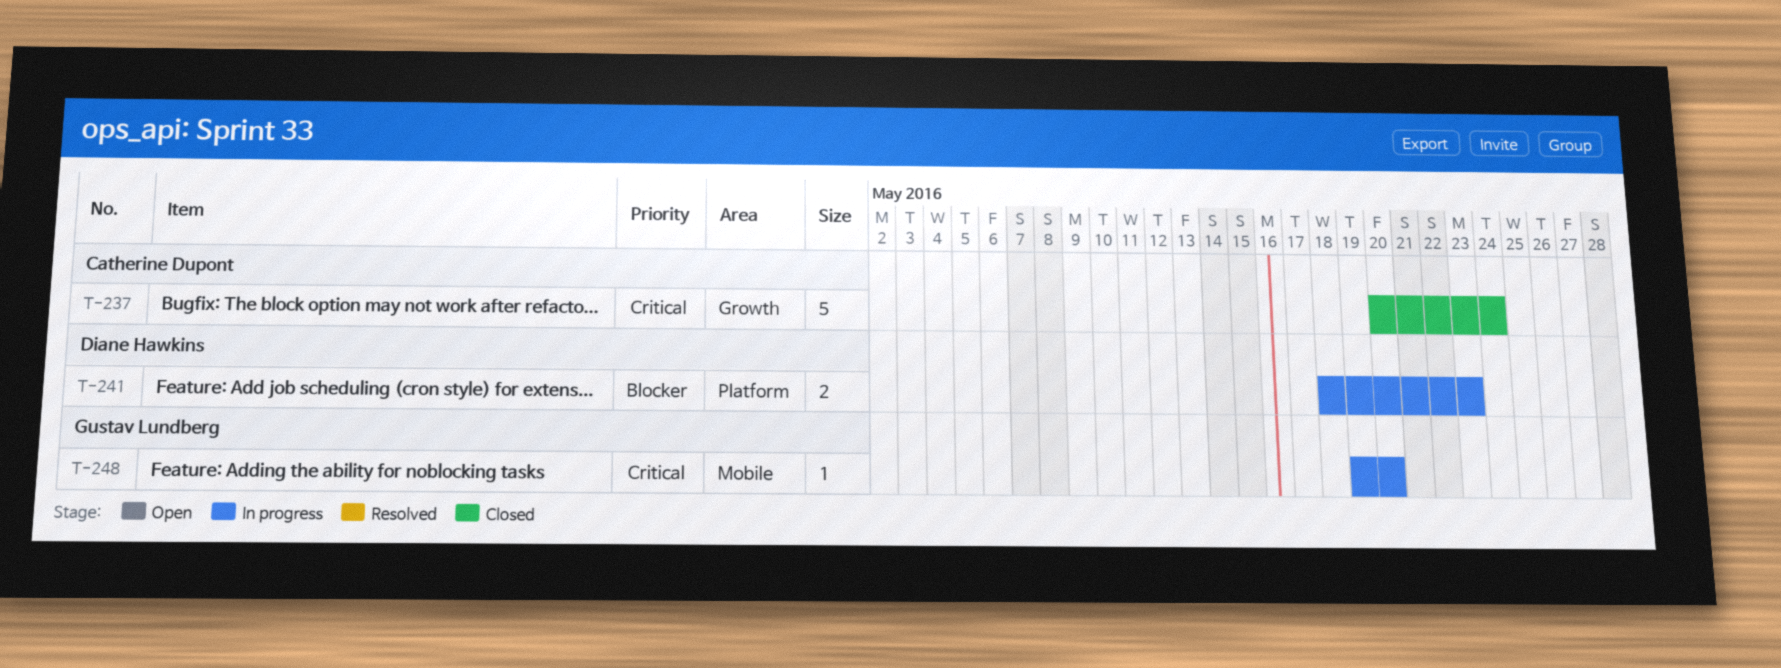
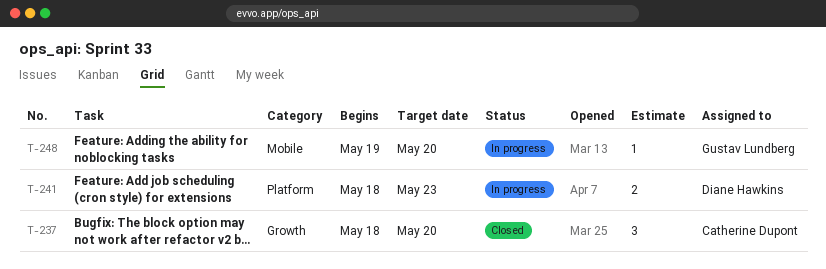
T-237, estimate: 5 -> 3
T-237, start: May 20 -> May 18
T-237, due: May 24 -> May 20

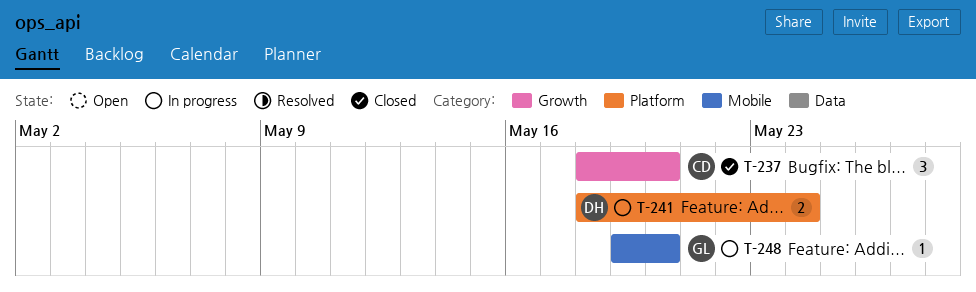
T-241, due: May 23 -> May 24

